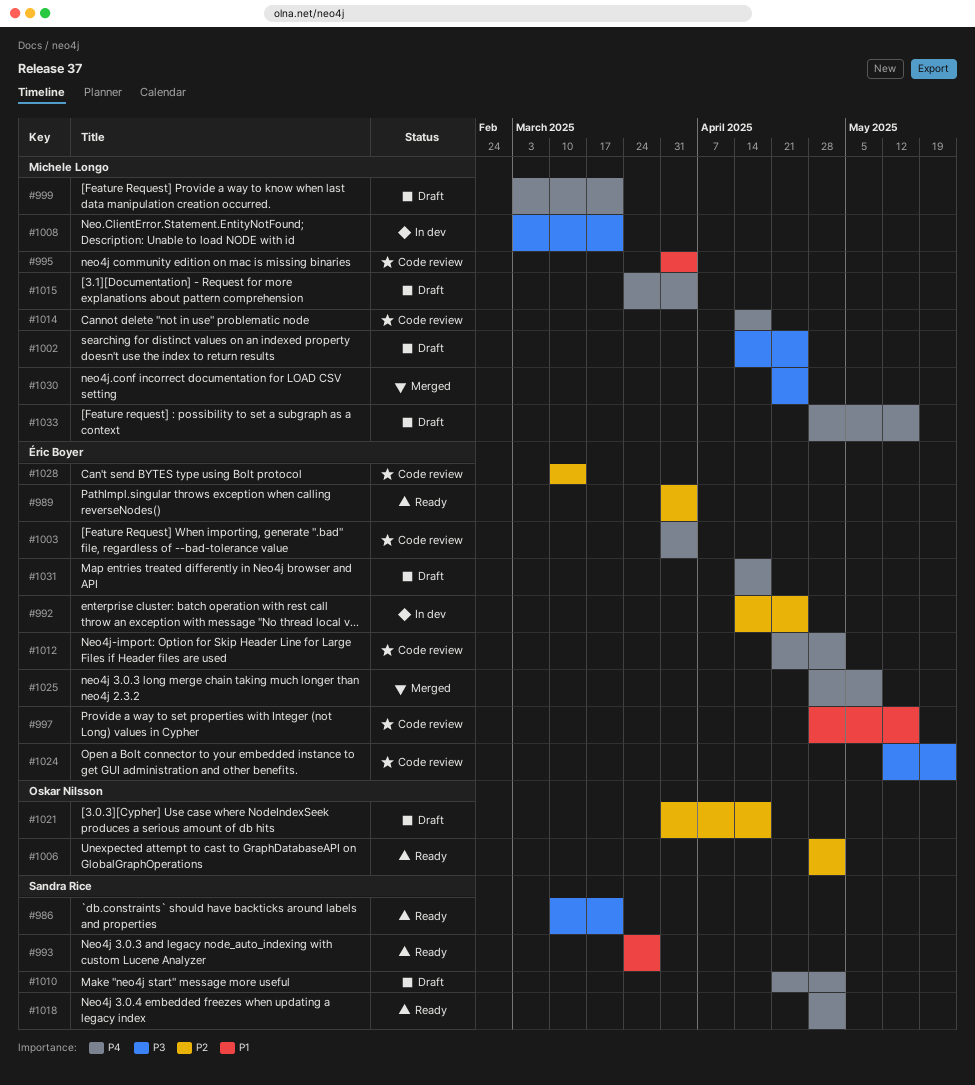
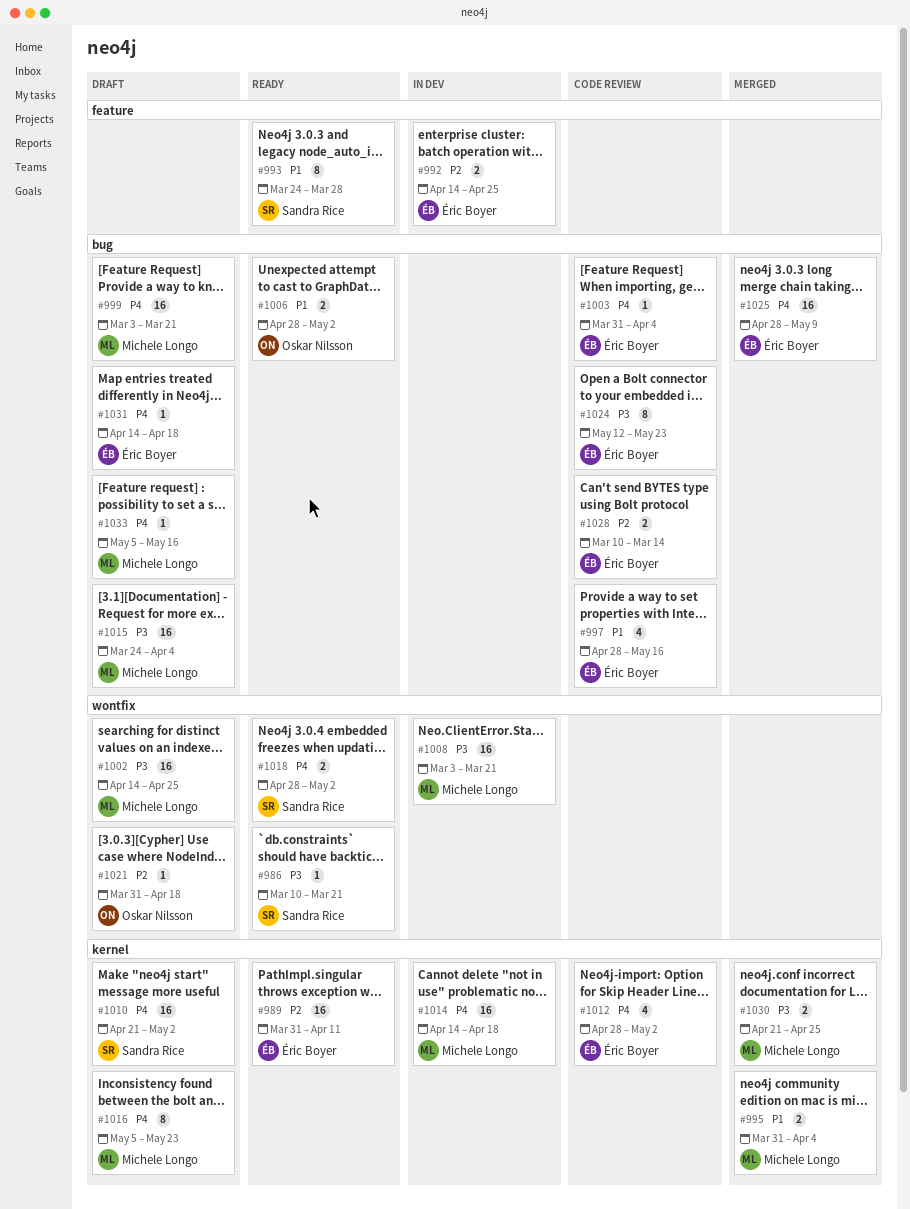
#989, due: Apr 4 -> Apr 11
#995, status: Code review -> Merged
#1006, priority: P2 -> P1
#1012, start: Apr 21 -> Apr 28
#1014, status: Code review -> In dev
#1015, priority: P4 -> P3
#1016: none -> present
#1033, start: Apr 28 -> May 5

